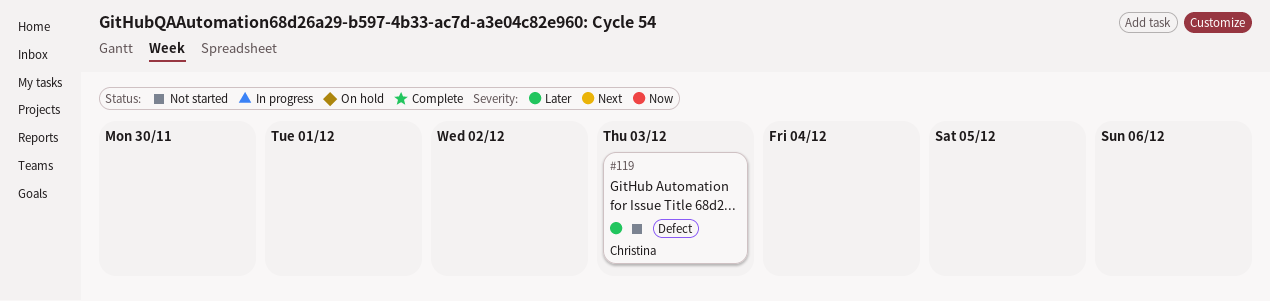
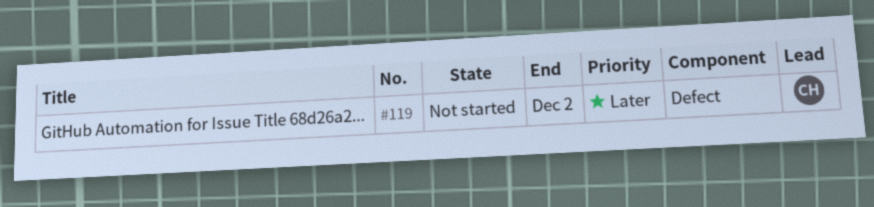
#119, due: Dec 3 -> Dec 2

